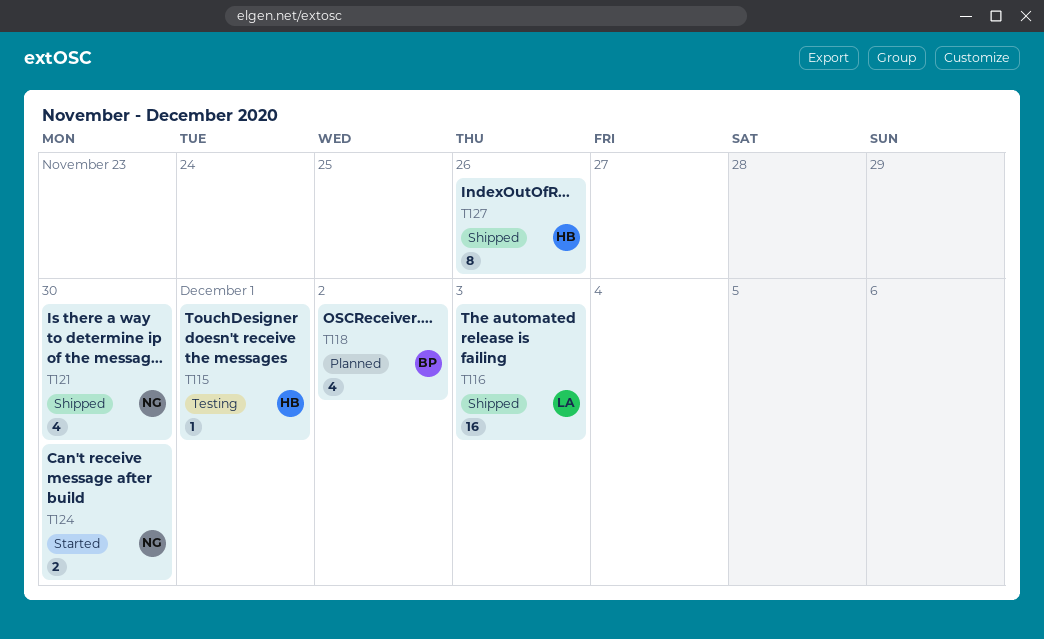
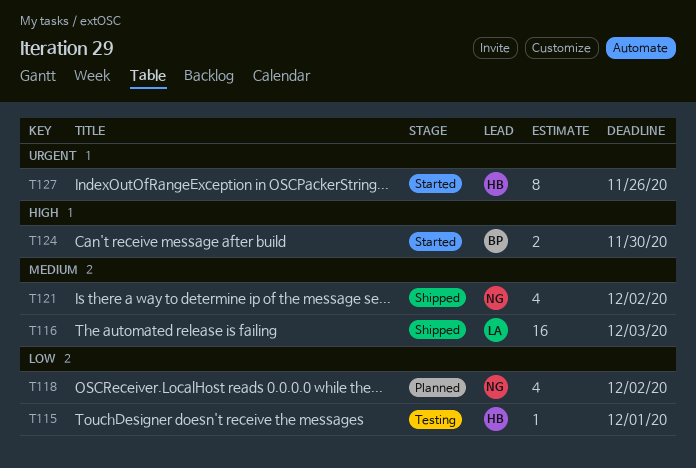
T118, owner: BP -> NG
T121, due: Nov 30 -> Dec 2
T124, owner: NG -> BP
T127, status: Shipped -> Started

